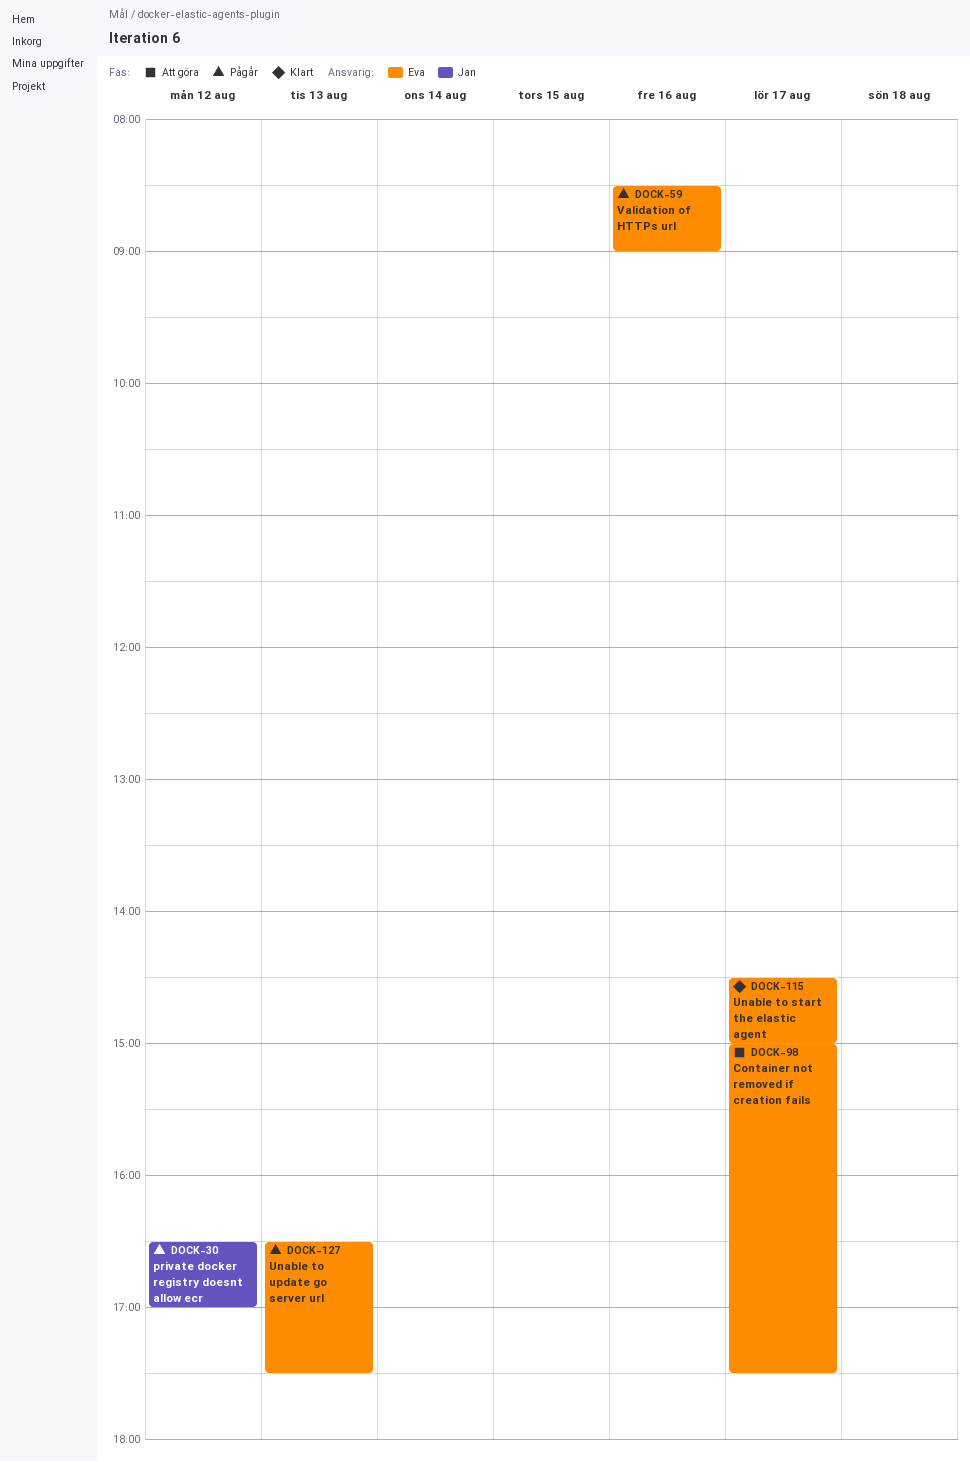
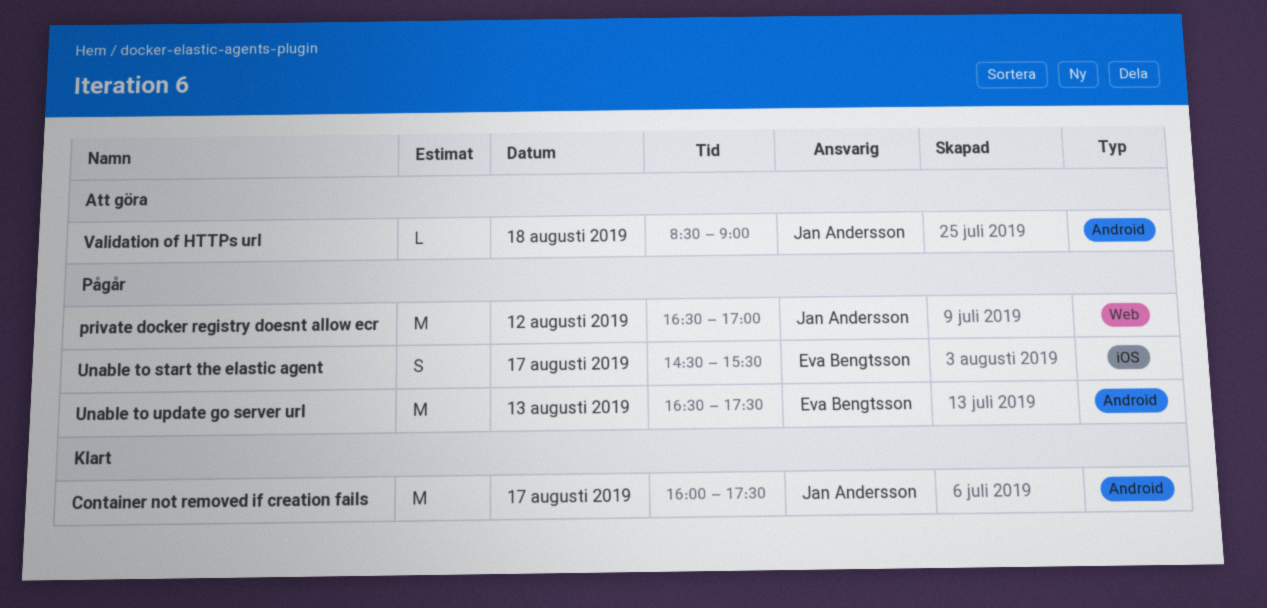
Container not removed if creation fails, status: Att göra -> Klart
Container not removed if creation fails, owner: Eva Bengtsson -> Jan Andersson
Container not removed if creation fails, begins: 15:00 -> 16:00
Unable to start the elastic agent, status: Klart -> Pågår
Unable to start the elastic agent, ends: 15:00 -> 15:30
Validation of HTTPs url, status: Pågår -> Att göra
Validation of HTTPs url, owner: Eva Bengtsson -> Jan Andersson
Validation of HTTPs url, day: Aug 16 -> Aug 18

